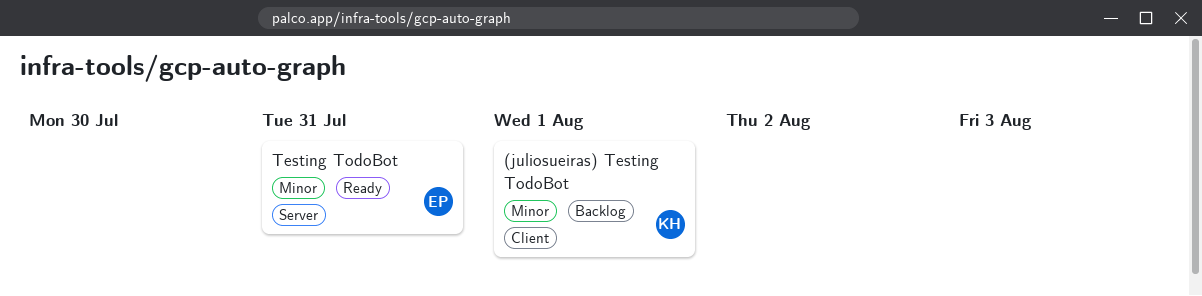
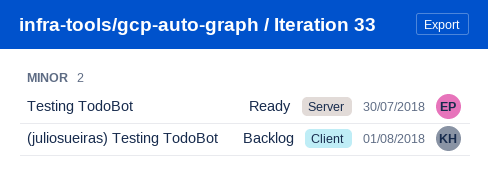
Testing TodoBot, due: Jul 31 -> Jul 30

